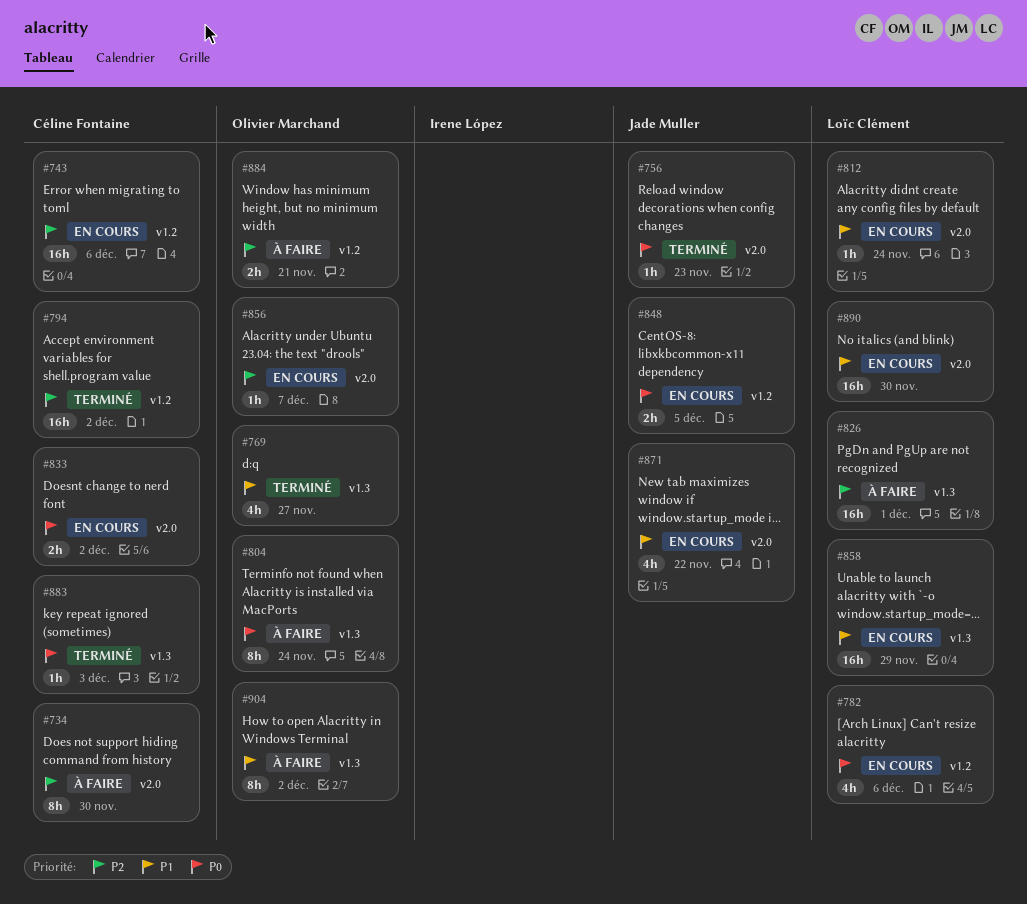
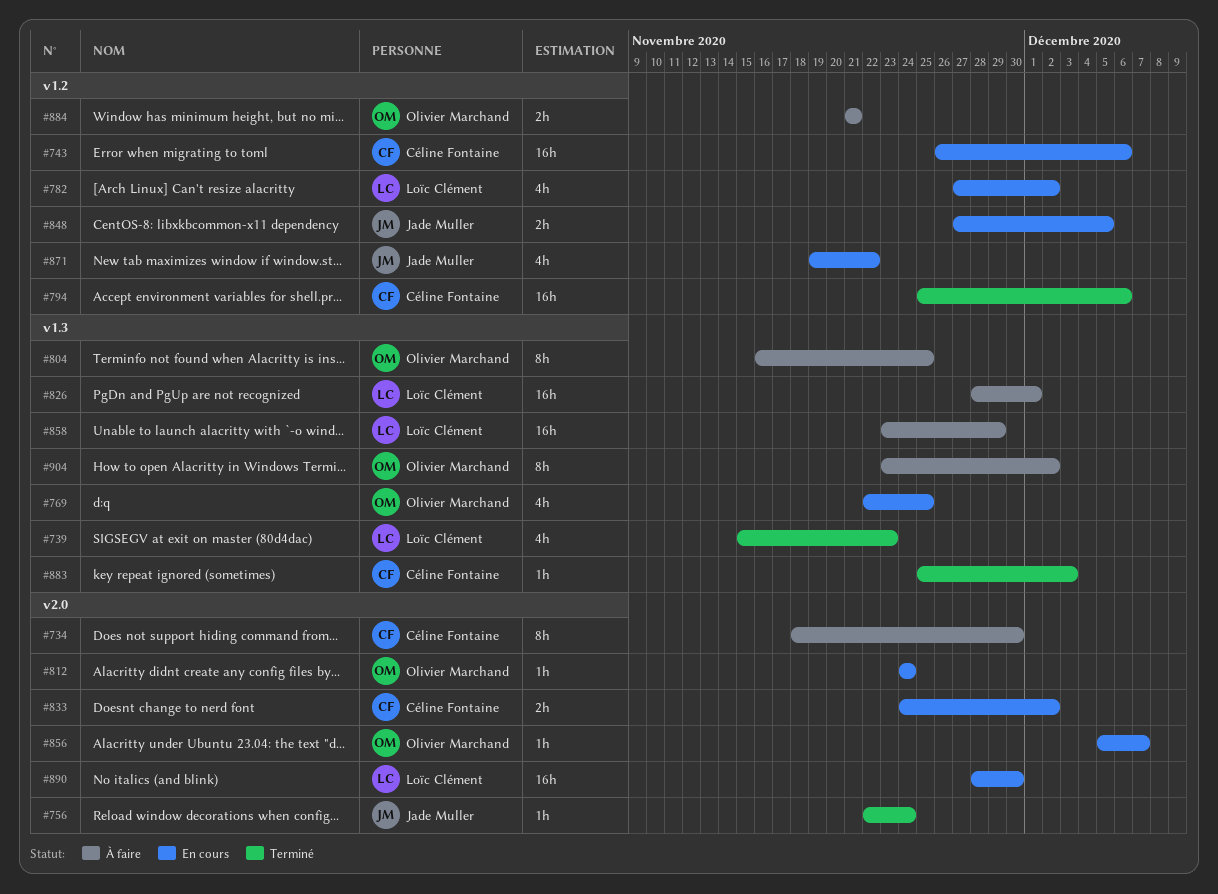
#739: none -> present
#756, due: Nov 23 -> Nov 24
#769, status: Terminé -> En cours
#769, due: Nov 27 -> Nov 25
#782, due: Dec 6 -> Dec 2
#794, due: Dec 2 -> Dec 6
#804, due: Nov 24 -> Nov 25
#812, owner: Loïc Clément -> Olivier Marchand
#858, status: En cours -> À faire
#871, label: v2.0 -> v1.2

